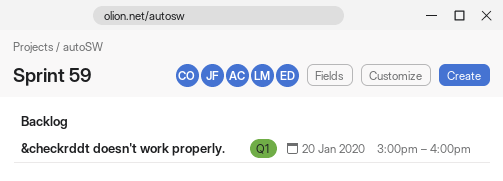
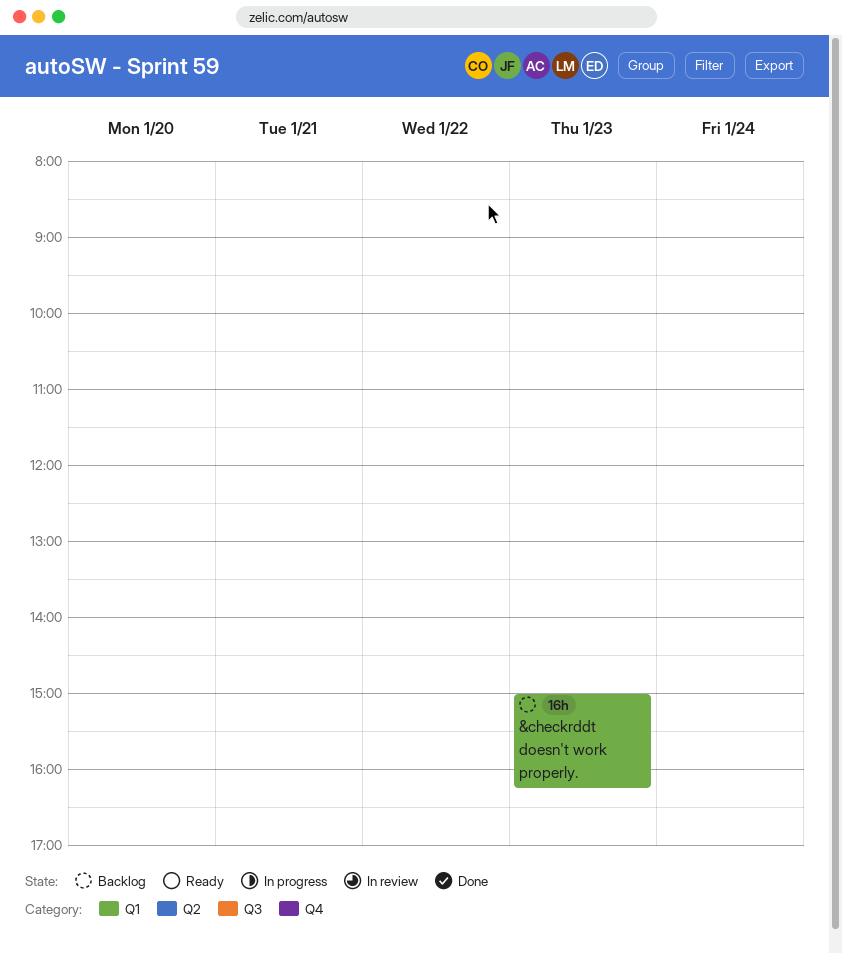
&checkrddt doesn't work properly., day: Jan 20 -> Jan 23
&checkrddt doesn't work properly., ends: 16:00 -> 16:15

